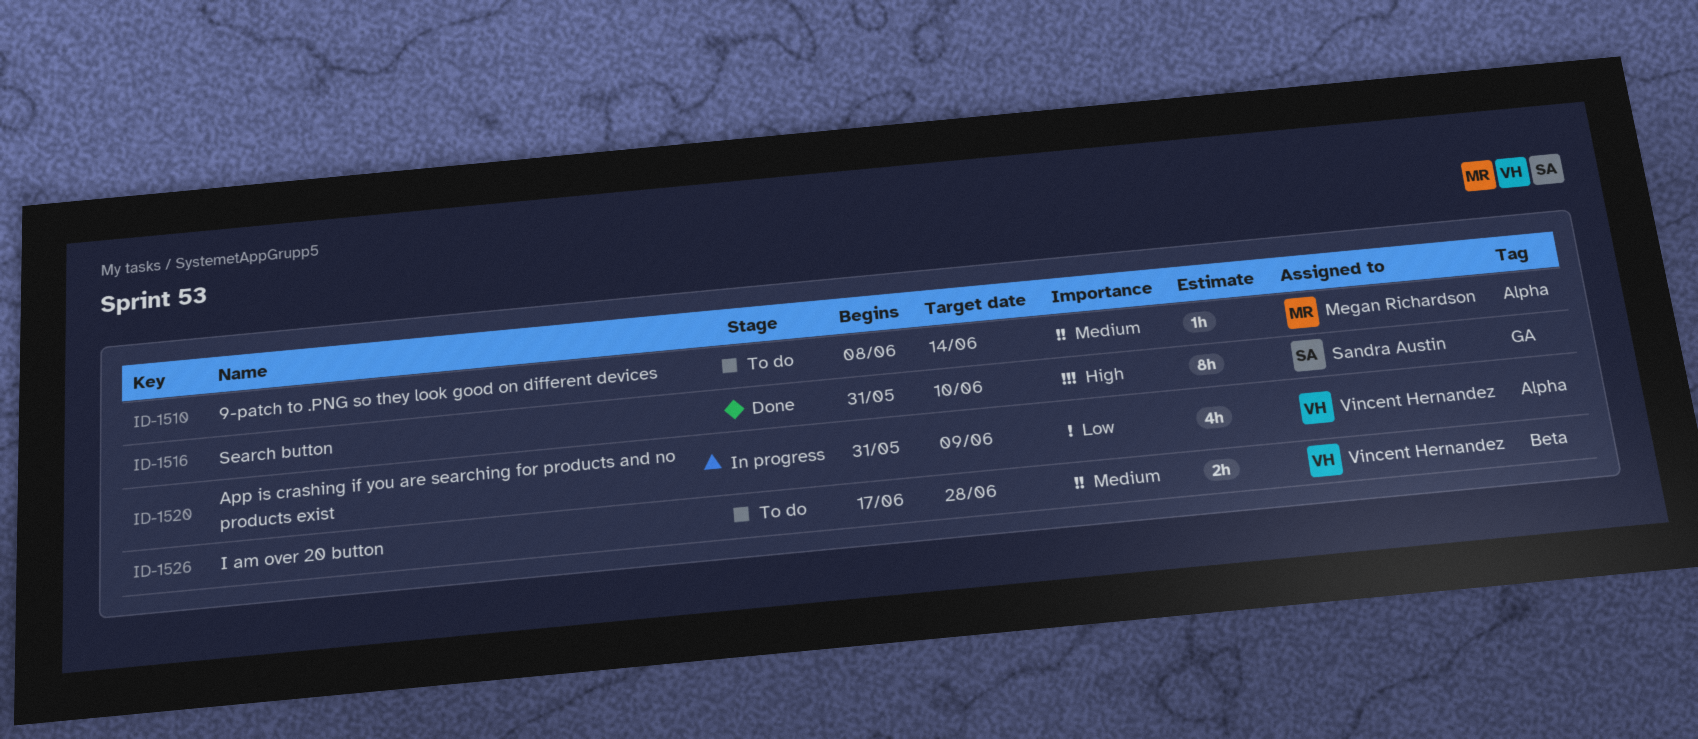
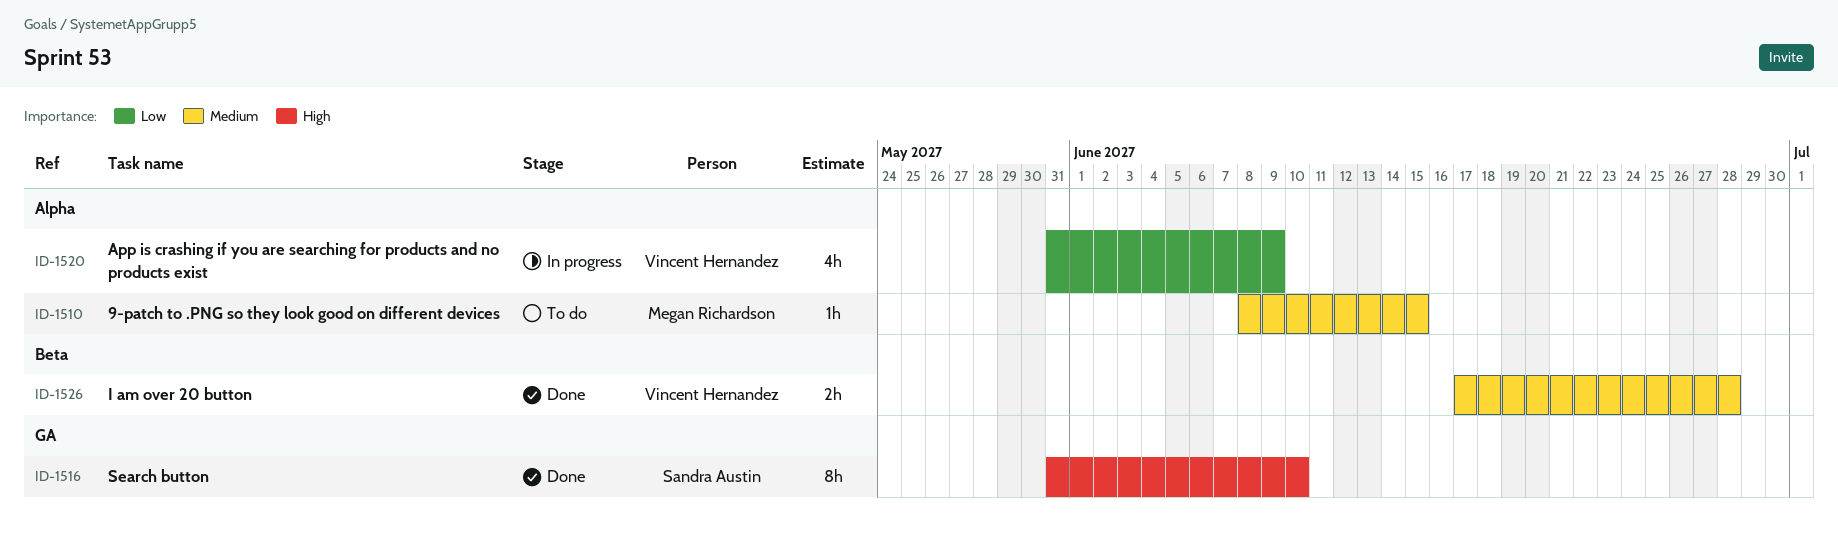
ID-1510, due: Jun 14 -> Jun 15
ID-1526, status: To do -> Done

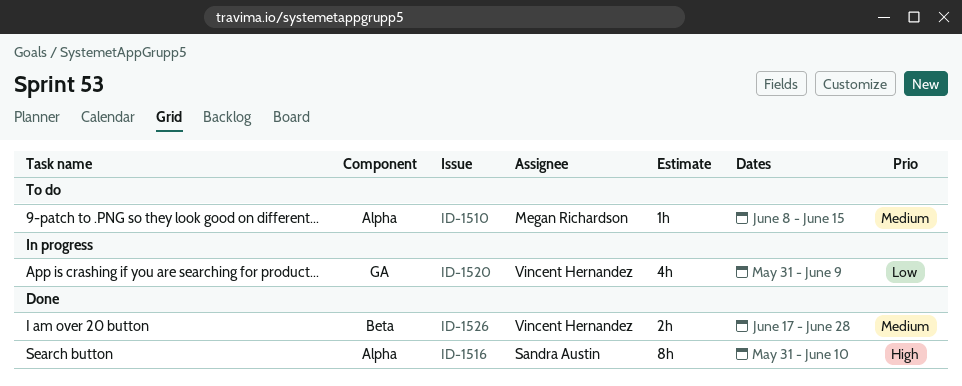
ID-1516, label: GA -> Alpha
ID-1520, label: Alpha -> GA

